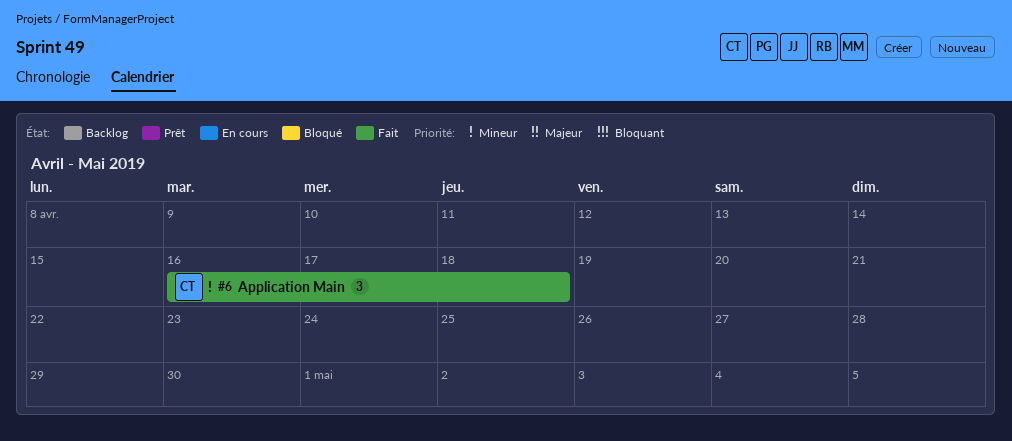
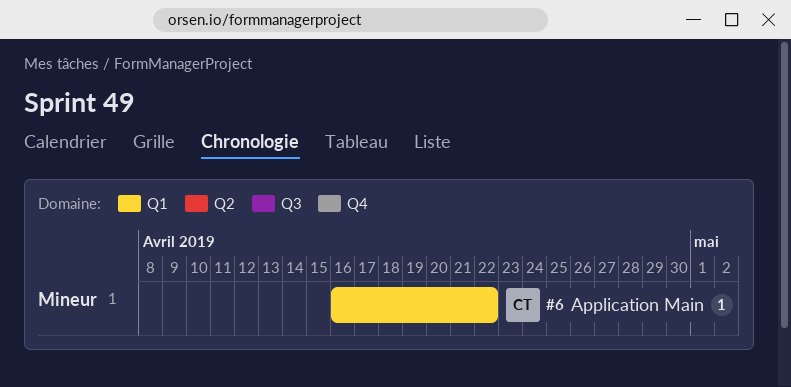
#6, estimate: 3 -> 1
#6, due: Apr 18 -> Apr 22

